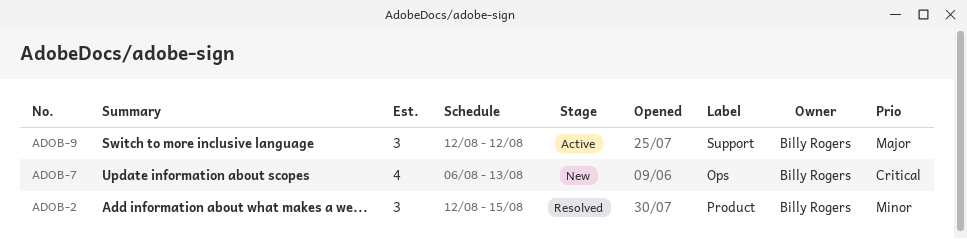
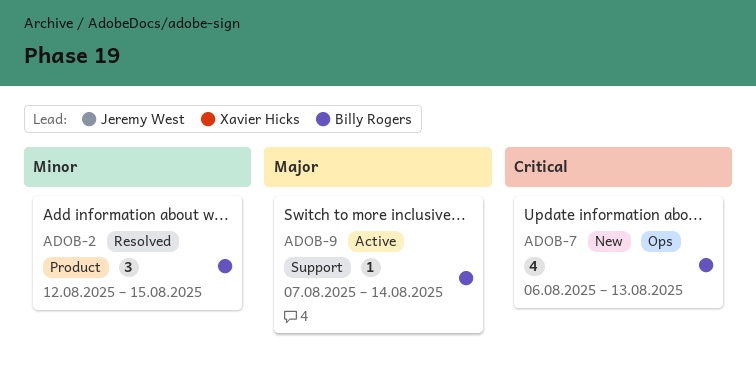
ADOB-9, estimate: 3 -> 1
ADOB-9, start: Aug 12 -> Aug 7
ADOB-9, due: Aug 12 -> Aug 14

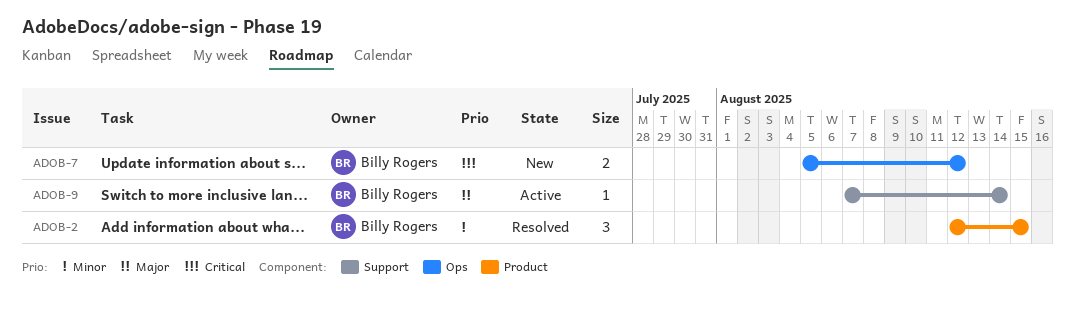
ADOB-7, estimate: 4 -> 2
ADOB-7, start: Aug 6 -> Aug 5
ADOB-7, due: Aug 13 -> Aug 12

